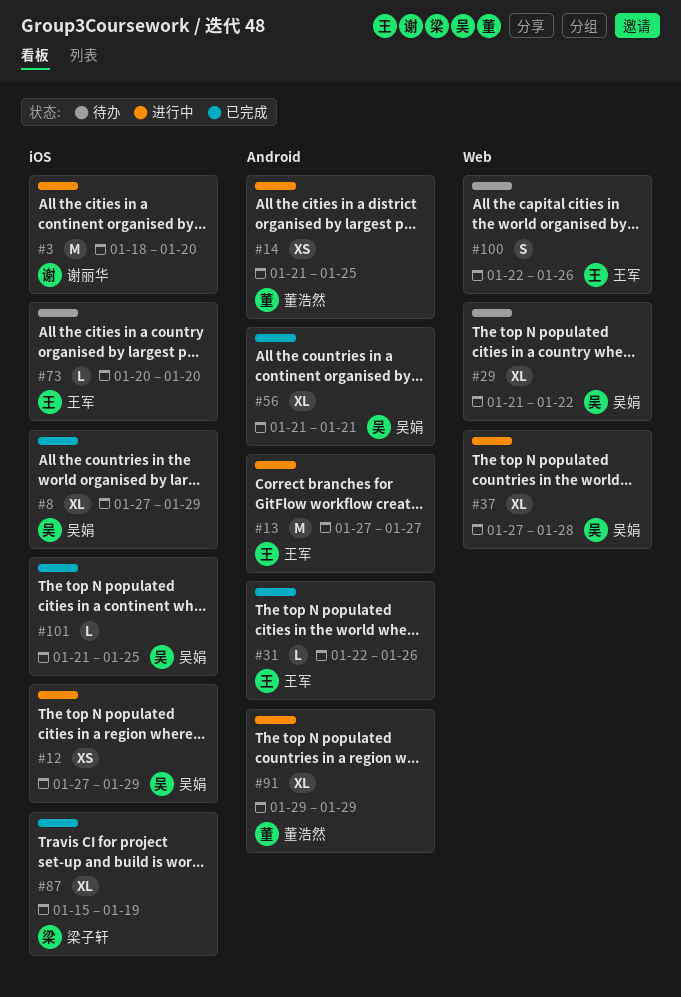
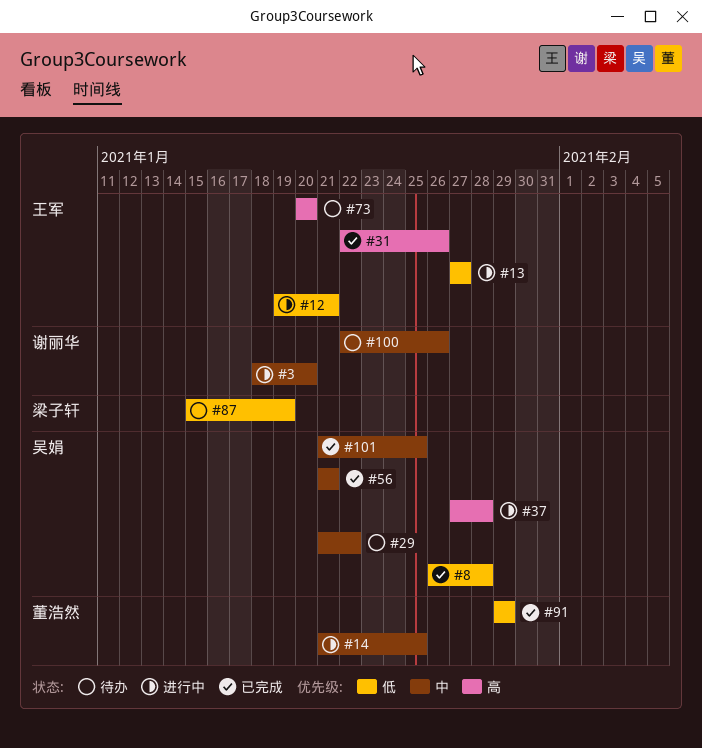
#8, start: Jan 27 -> Jan 26
#8, due: Jan 29 -> Jan 28
#12, owner: 吴娟 -> 王军
#12, start: Jan 27 -> Jan 19
#12, due: Jan 29 -> Jan 21
#87, status: 已完成 -> 待办
#91, status: 进行中 -> 已完成
#100, owner: 王军 -> 谢丽华

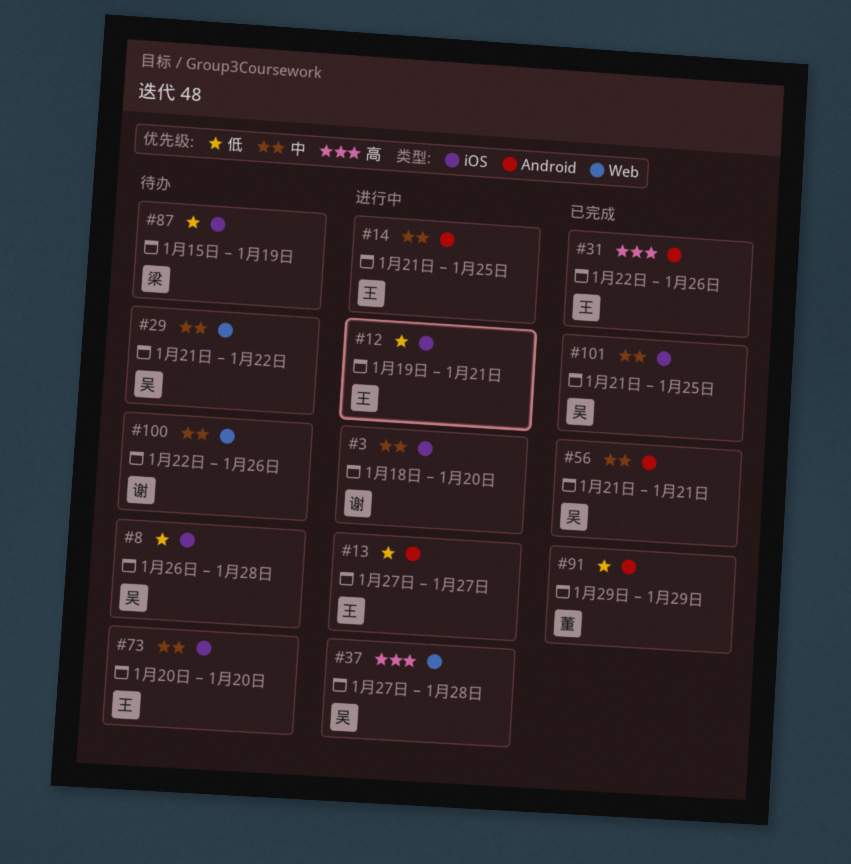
#8, status: 已完成 -> 待办
#14, owner: 董浩然 -> 王军
#73, priority: 高 -> 中

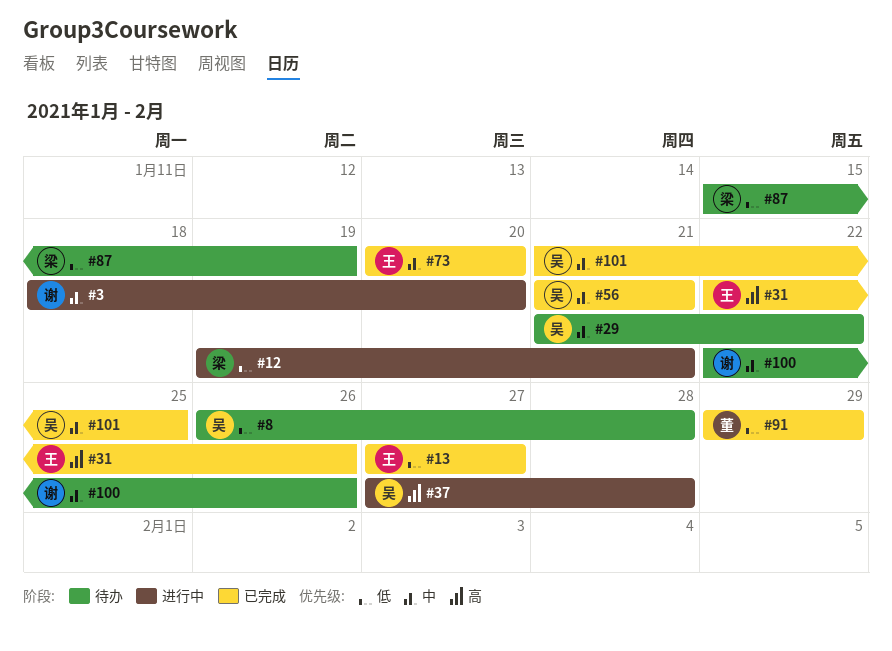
#12, owner: 王 -> 梁
#13, status: 进行中 -> 已完成
#14: present -> none
#73, status: 待办 -> 已完成

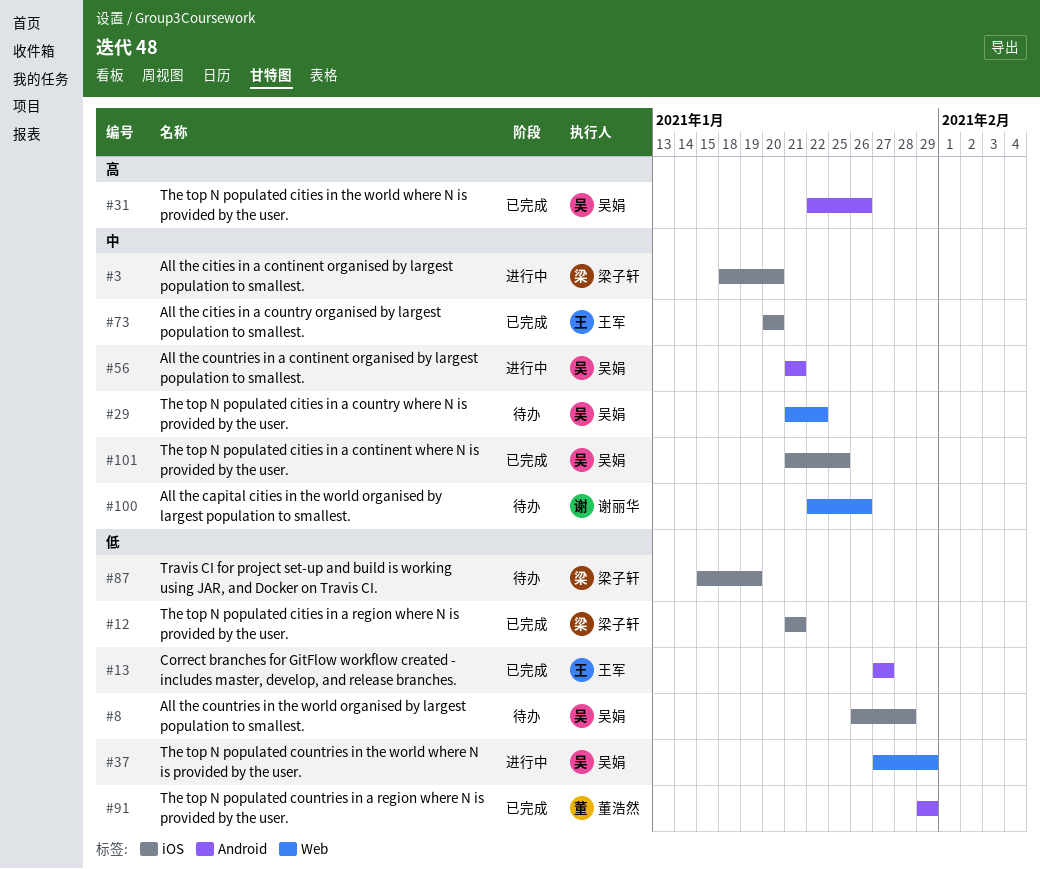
#3, owner: 谢丽华 -> 梁子轩
#12, status: 进行中 -> 已完成
#12, start: Jan 19 -> Jan 21
#31, owner: 王军 -> 吴娟
#37, priority: 高 -> 低
#37, due: Jan 28 -> Jan 29
#56, status: 已完成 -> 进行中

